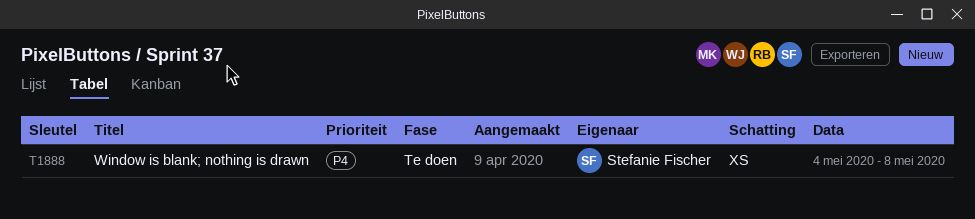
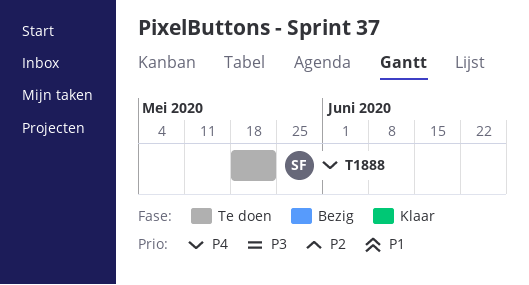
T1888, start: May 4 -> May 18
T1888, due: May 8 -> May 22

